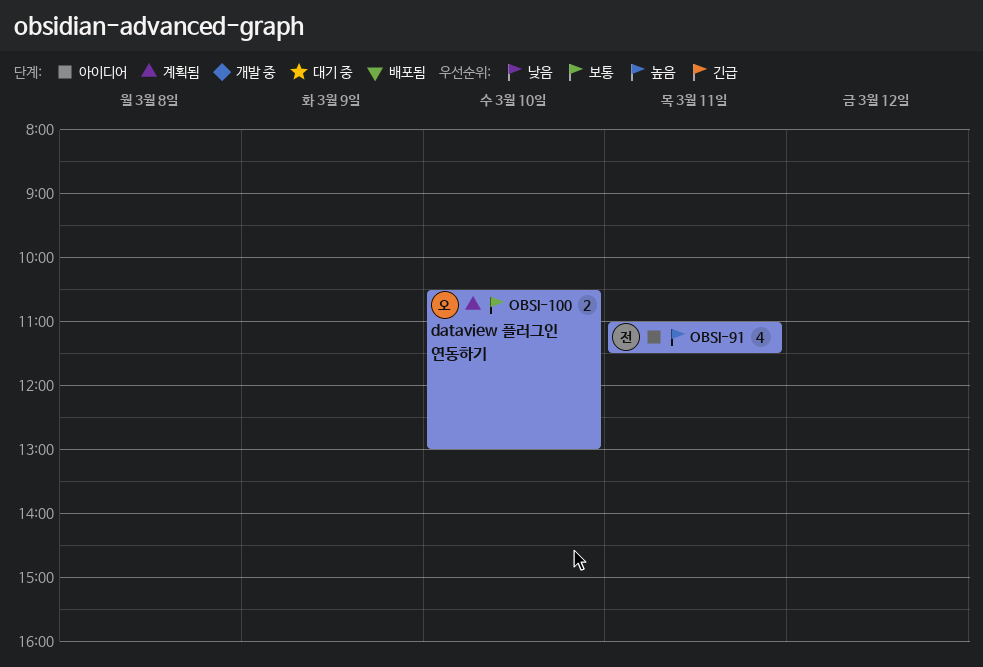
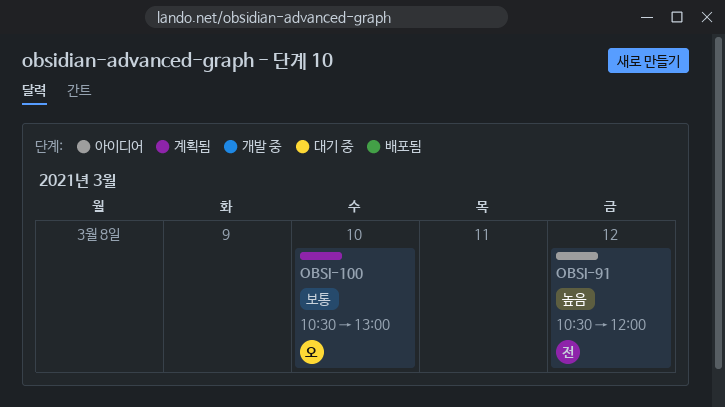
OBSI-91, day: Mar 11 -> Mar 12
OBSI-91, begins: 11:00 -> 10:30
OBSI-91, ends: 11:30 -> 12:00

